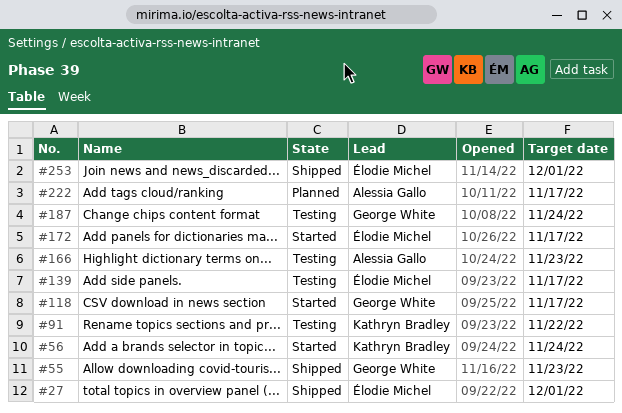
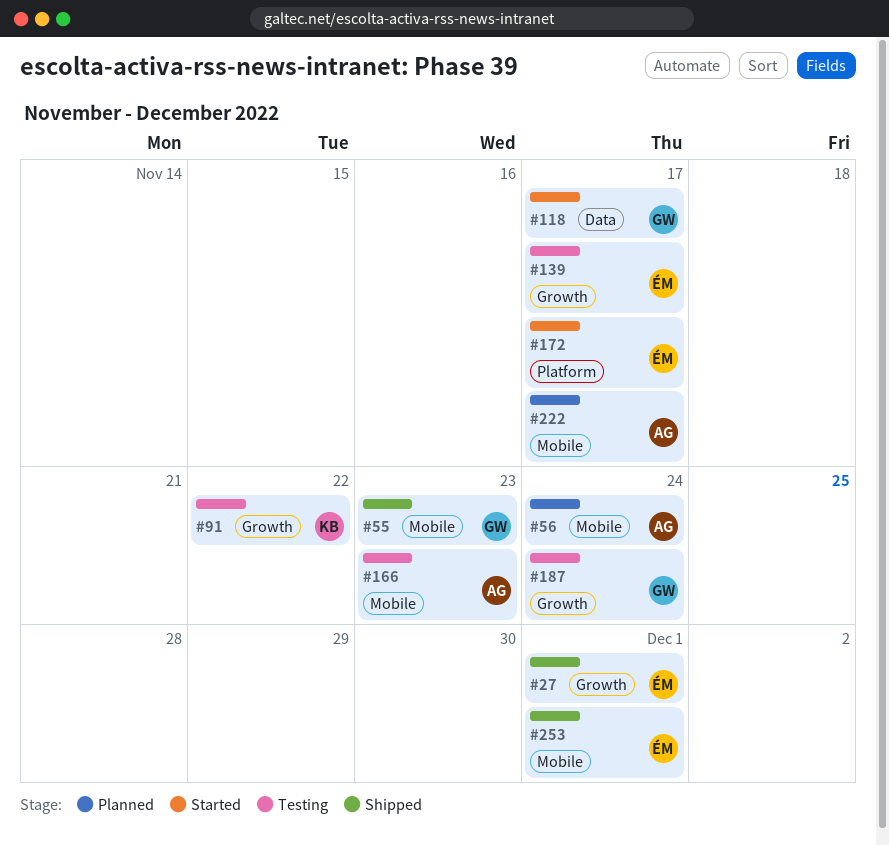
#56, status: Started -> Planned
#56, owner: Kathryn Bradley -> Alessia Gallo

